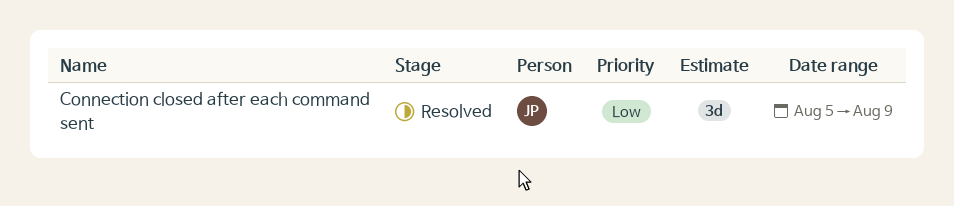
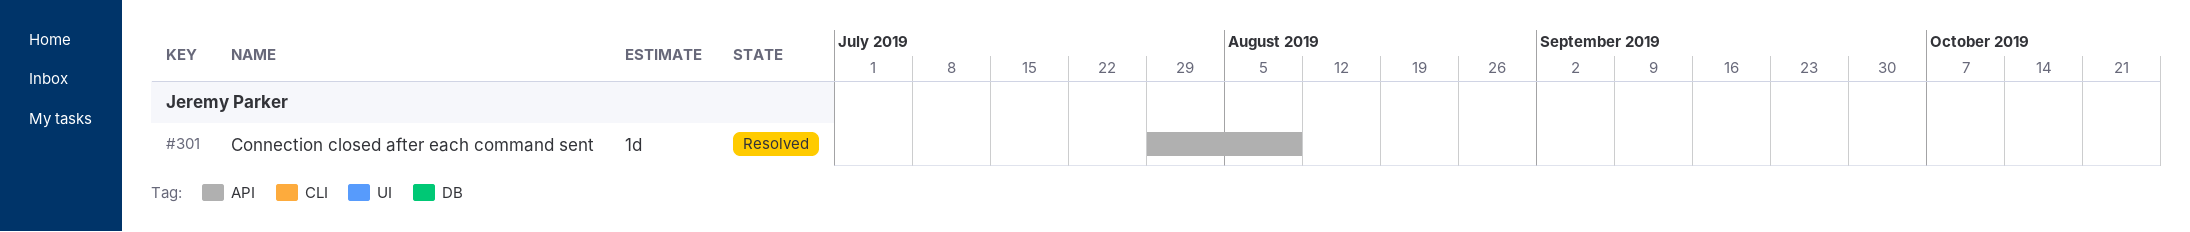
Connection closed after each command sent, estimate: 3d -> 1d
Connection closed after each command sent, start: Aug 5 -> Jul 29

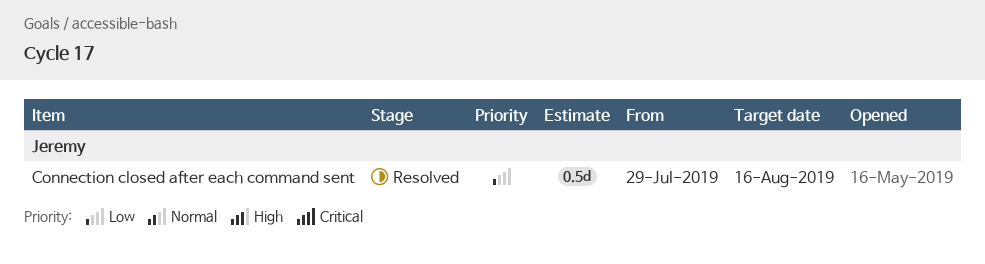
Connection closed after each command sent, estimate: 1d -> 0.5d
Connection closed after each command sent, due: Aug 9 -> Aug 16

